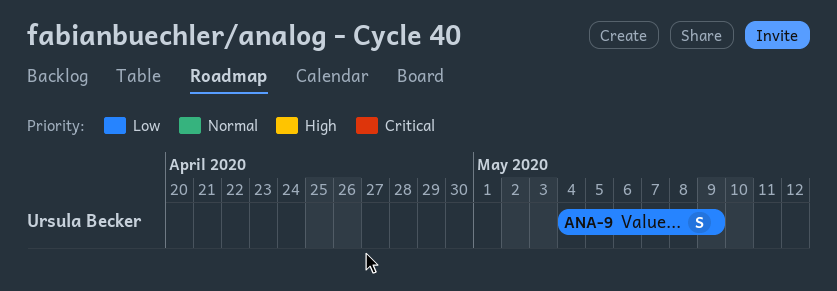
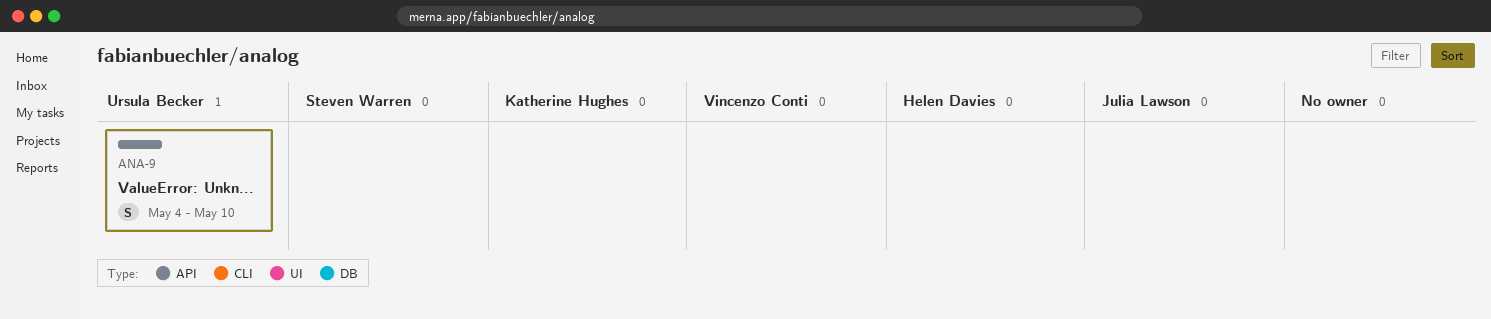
ANA-9, due: May 9 -> May 10

